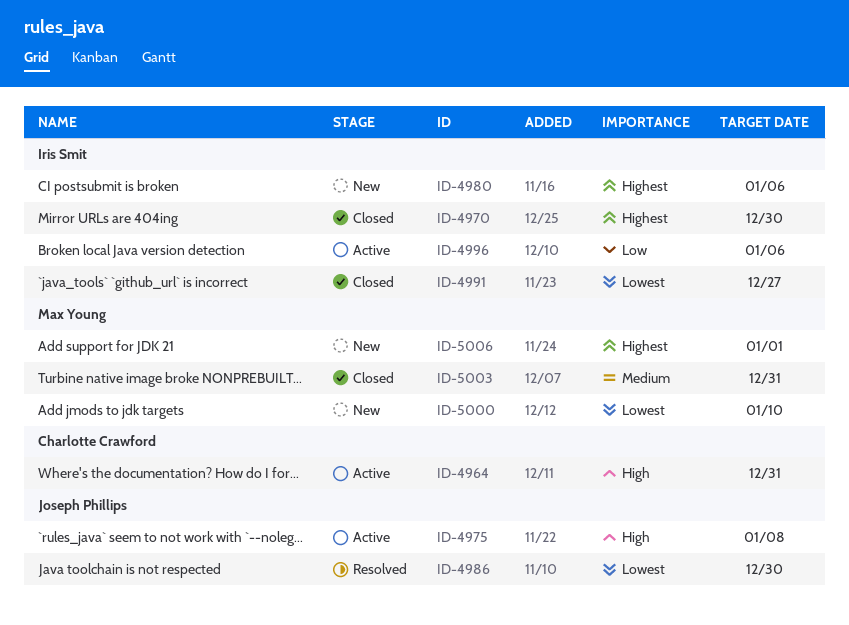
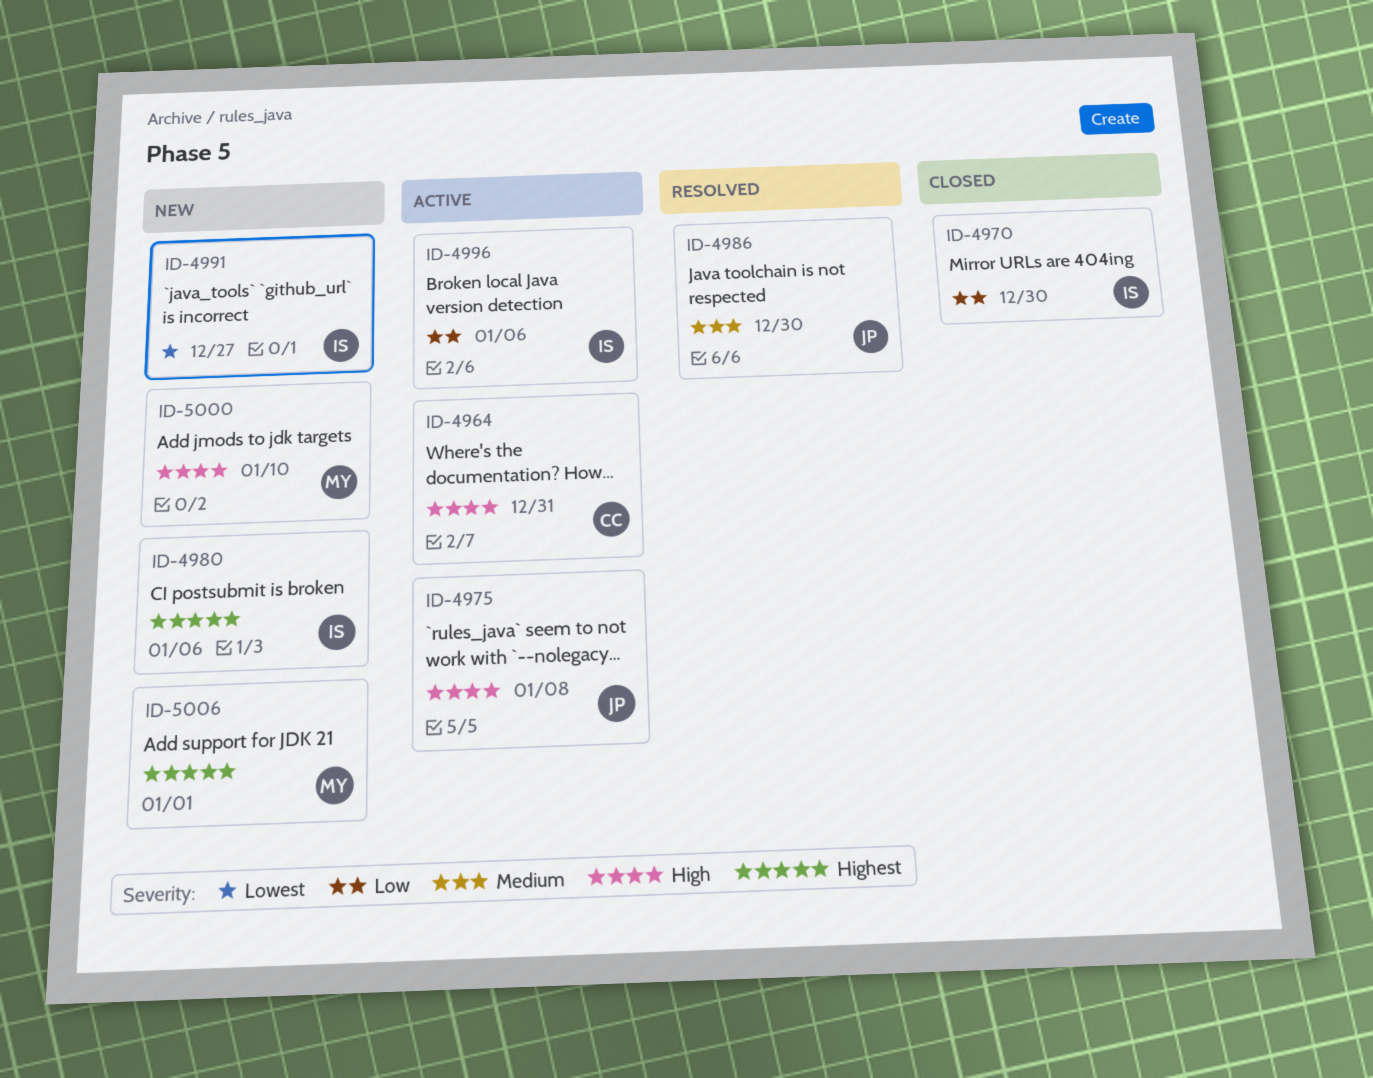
ID-4970, priority: Highest -> Low
ID-4986, priority: Lowest -> Medium
ID-4991, status: Closed -> New
ID-5000, priority: Lowest -> High
ID-5003: present -> none

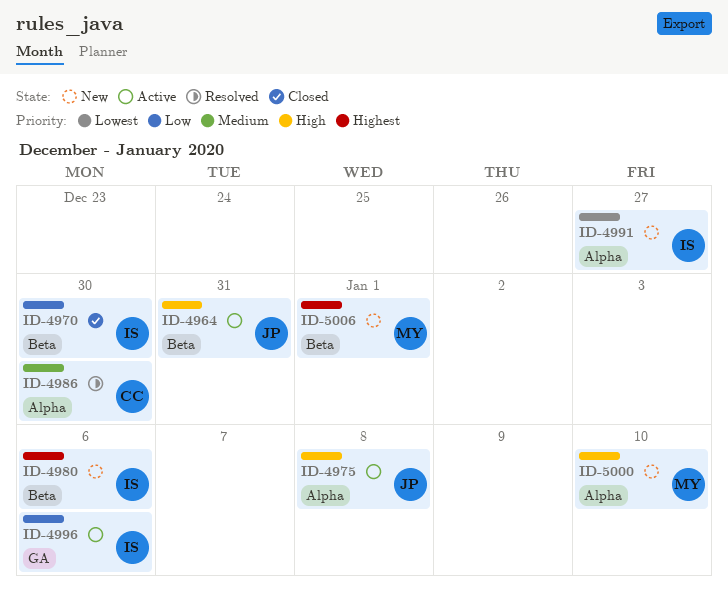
ID-4964, owner: CC -> JP
ID-4986, owner: JP -> CC

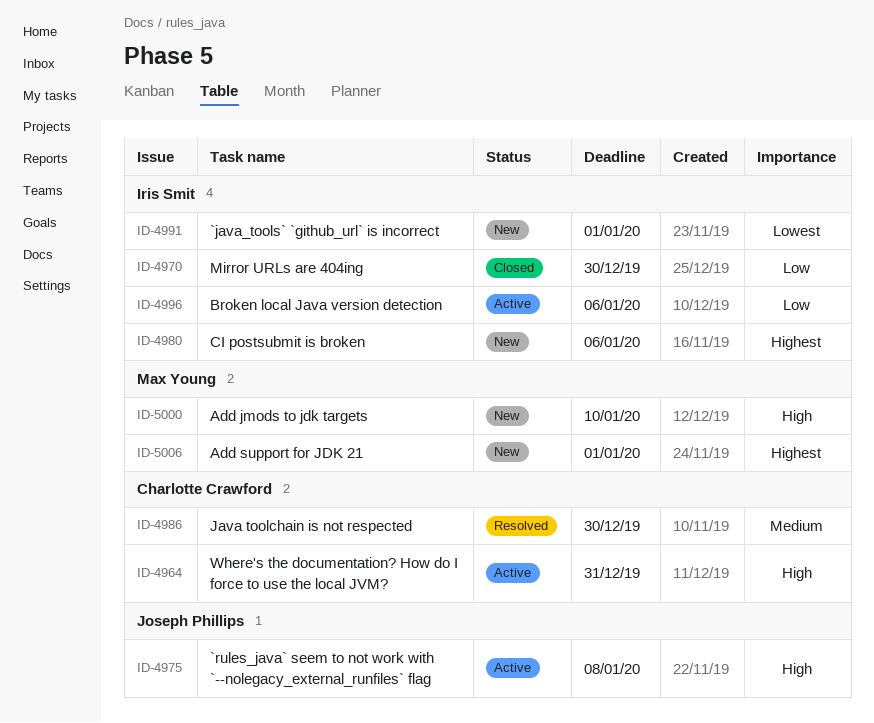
ID-4964, owner: Joseph Phillips -> Charlotte Crawford
ID-4991, due: Dec 27 -> Jan 1

